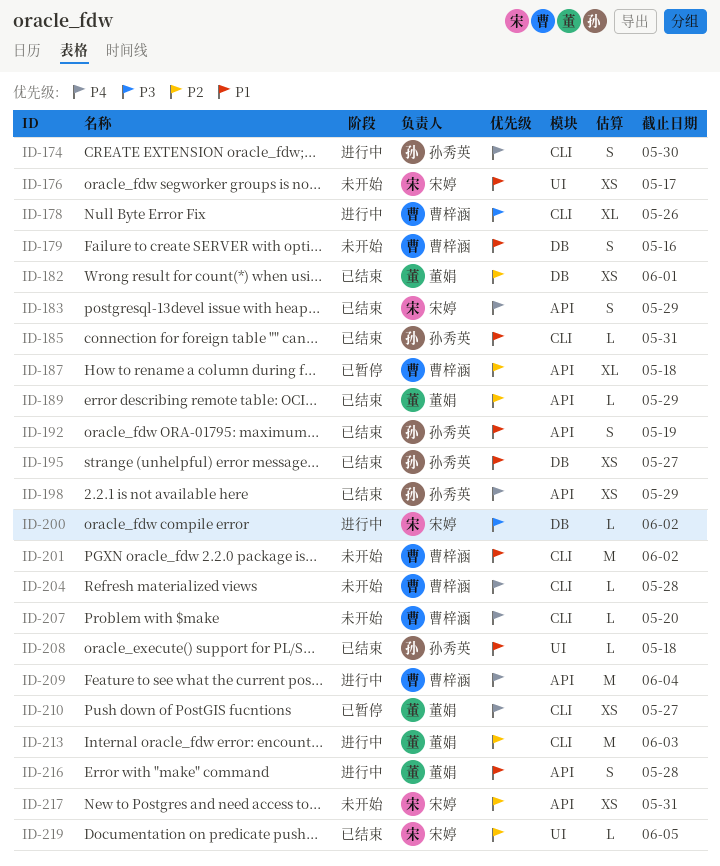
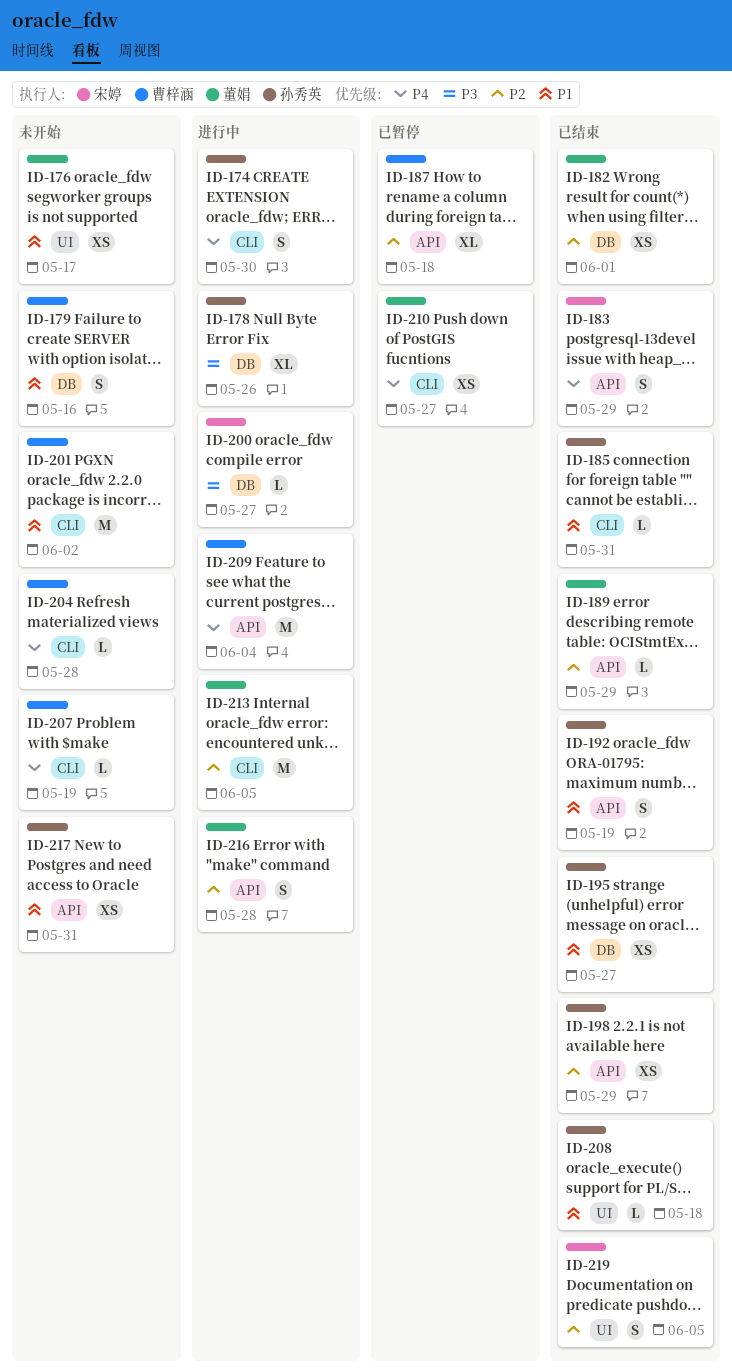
ID-176, owner: 宋婷 -> 董娟
ID-178, owner: 曹梓涵 -> 孙秀英
ID-178, label: CLI -> DB
ID-198, priority: P4 -> P2
ID-200, due: Jun 2 -> May 27
ID-207, due: May 20 -> May 19
ID-213, due: Jun 3 -> Jun 5
ID-216, priority: P1 -> P2
ID-217, owner: 宋婷 -> 孙秀英
ID-217, priority: P2 -> P1
ID-219, estimate: L -> S

